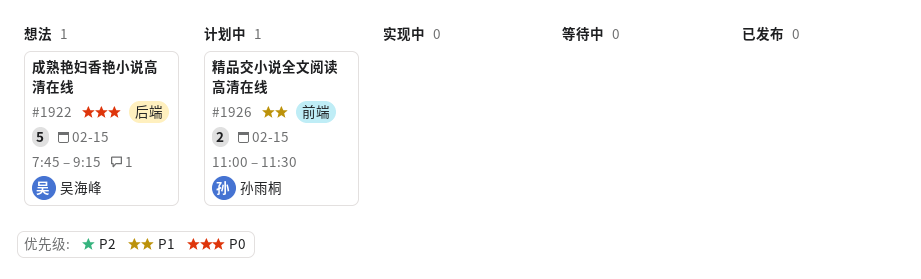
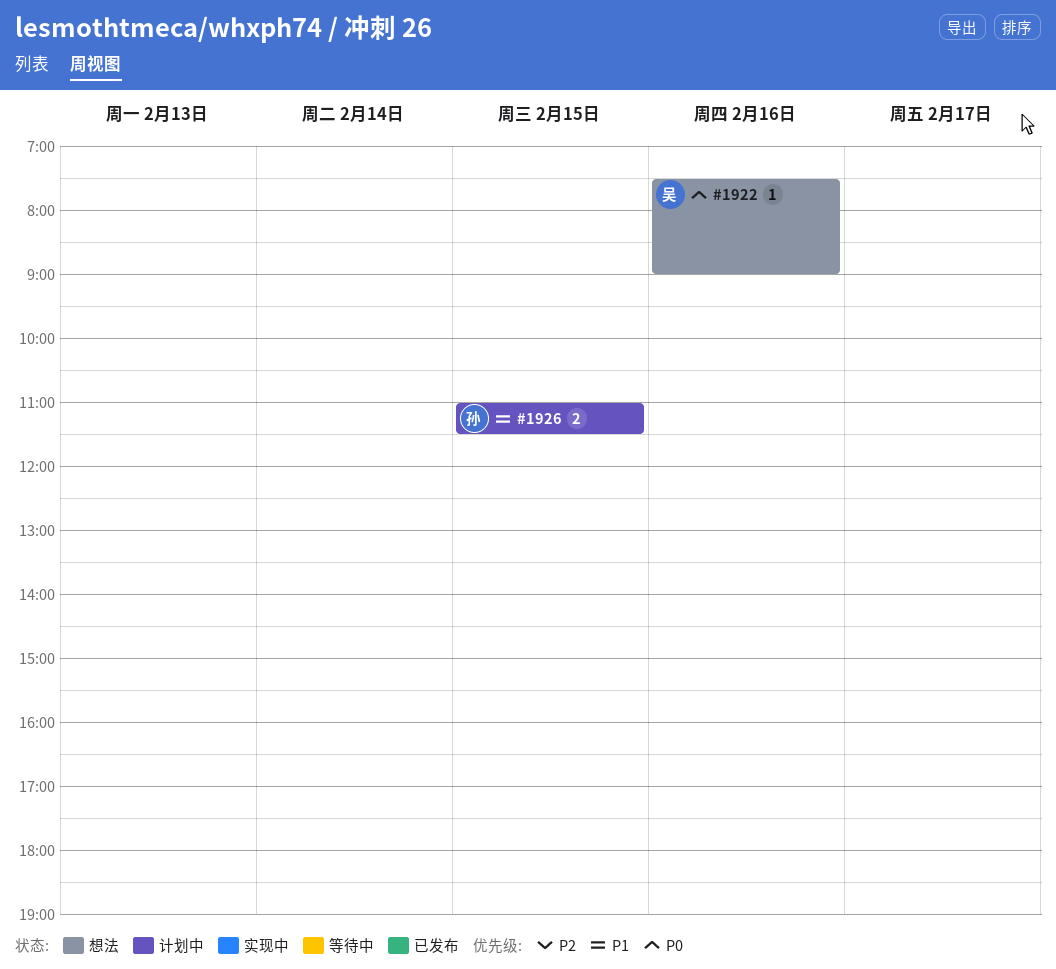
#1922, estimate: 5 -> 1
#1922, day: Feb 15 -> Feb 16
#1922, begins: 07:45 -> 07:30
#1922, ends: 09:15 -> 09:00

